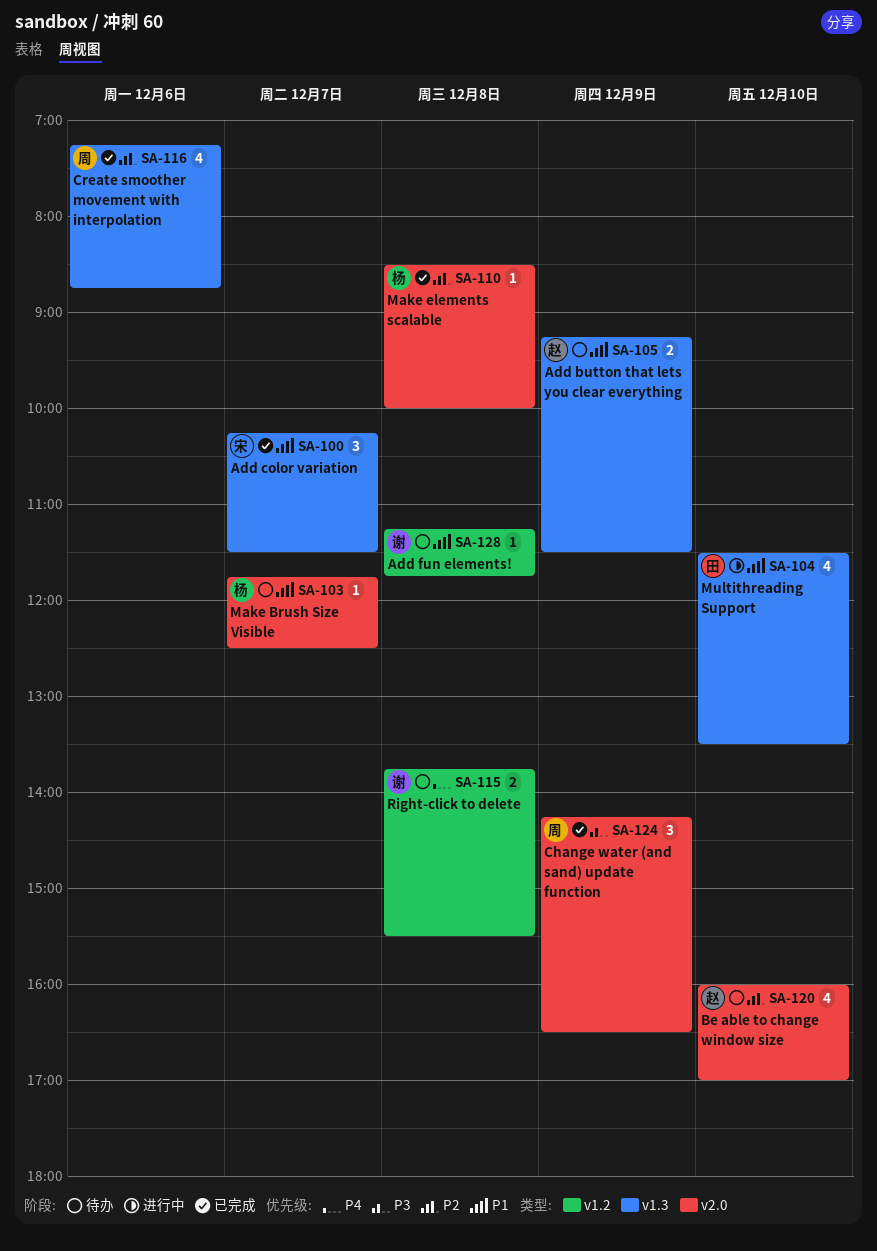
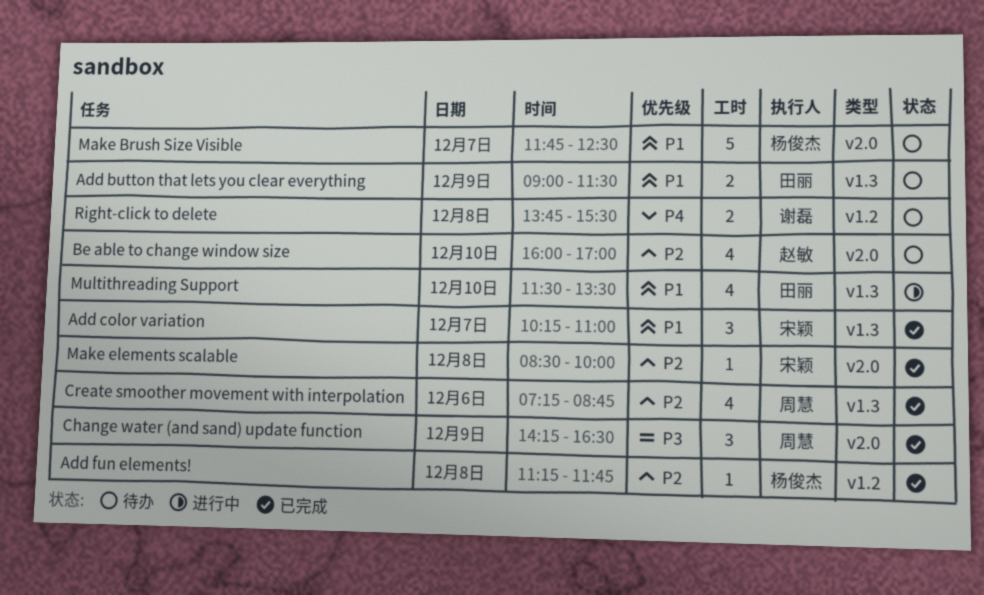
Add button that lets you clear everything, owner: 赵敏 -> 田丽
Add button that lets you clear everything, begins: 09:15 -> 09:00
Add color variation, ends: 11:30 -> 11:00
Add fun elements!, status: 待办 -> 已完成
Add fun elements!, owner: 谢磊 -> 杨俊杰
Add fun elements!, priority: P1 -> P2
Make Brush Size Visible, estimate: 1 -> 5
Make elements scalable, owner: 杨俊杰 -> 宋颖

